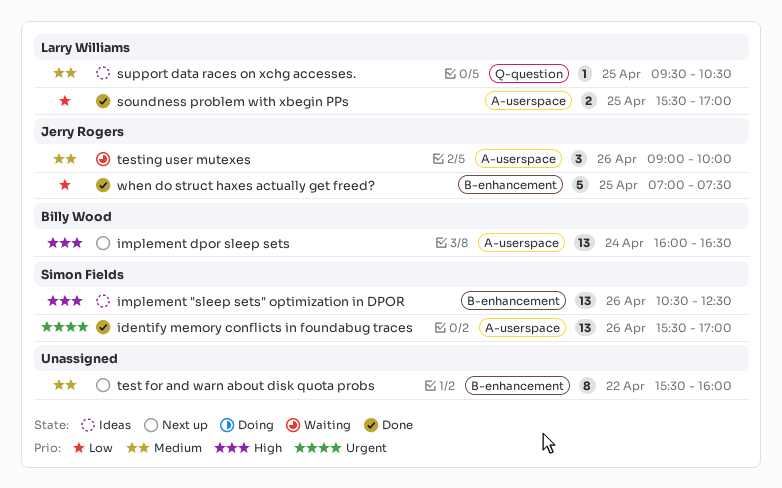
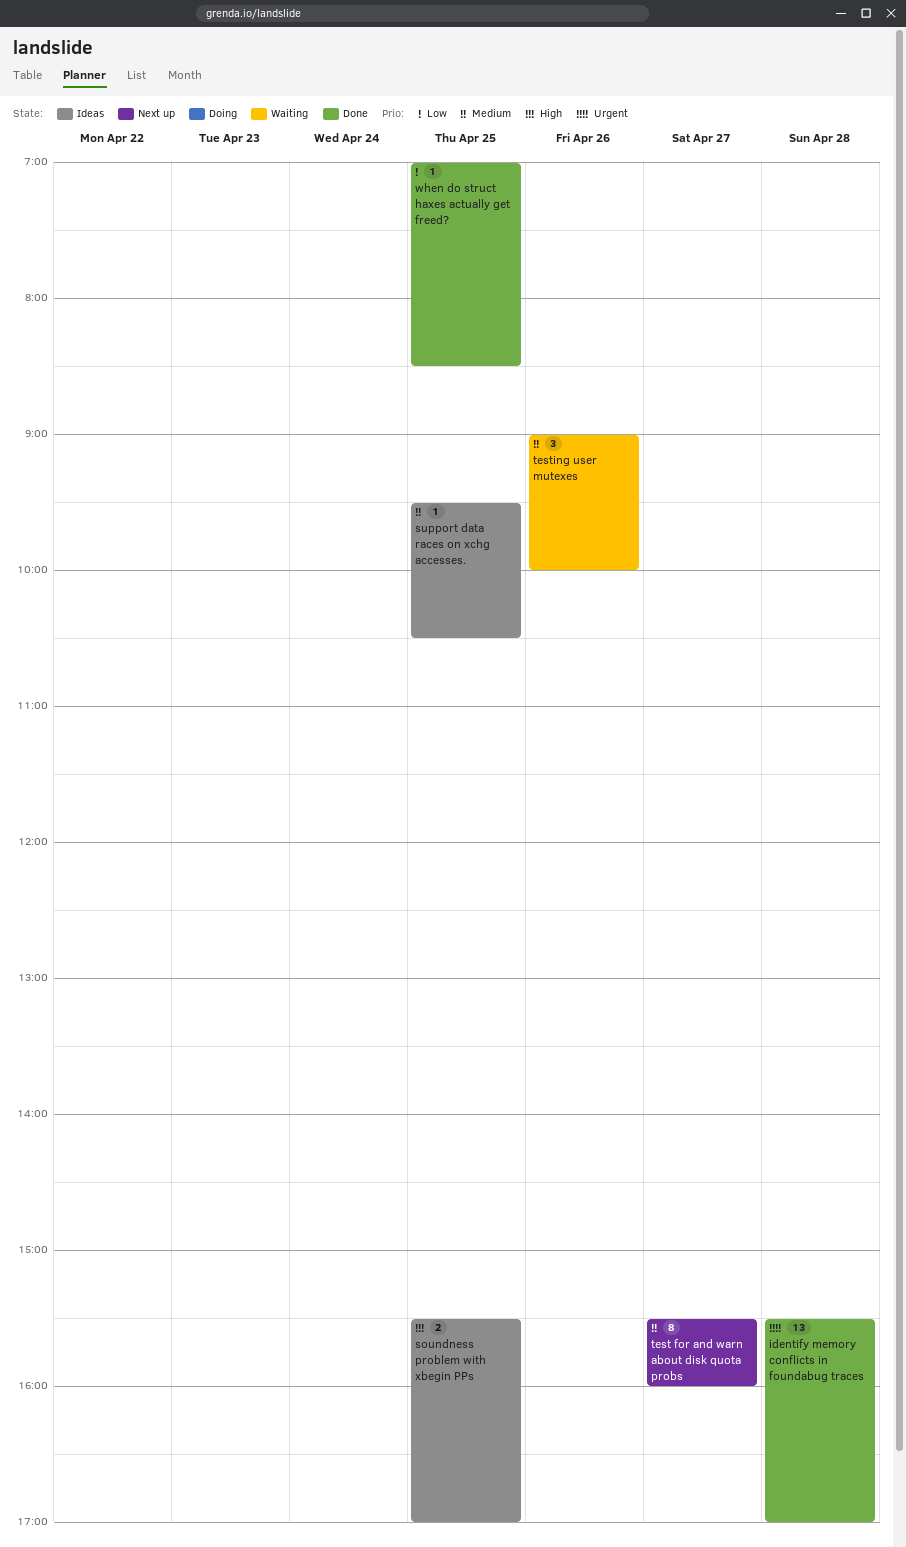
identify memory conflicts in foundabug traces, day: Apr 26 -> Apr 28
implement "sleep sets" optimization in DPOR: present -> none
implement dpor sleep sets: present -> none
soundness problem with xbegin PPs, status: Done -> Ideas
soundness problem with xbegin PPs, priority: Low -> High
test for and warn about disk quota probs, day: Apr 22 -> Apr 27
when do struct haxes actually get freed?, estimate: 5 -> 1
when do struct haxes actually get freed?, ends: 07:30 -> 08:30

